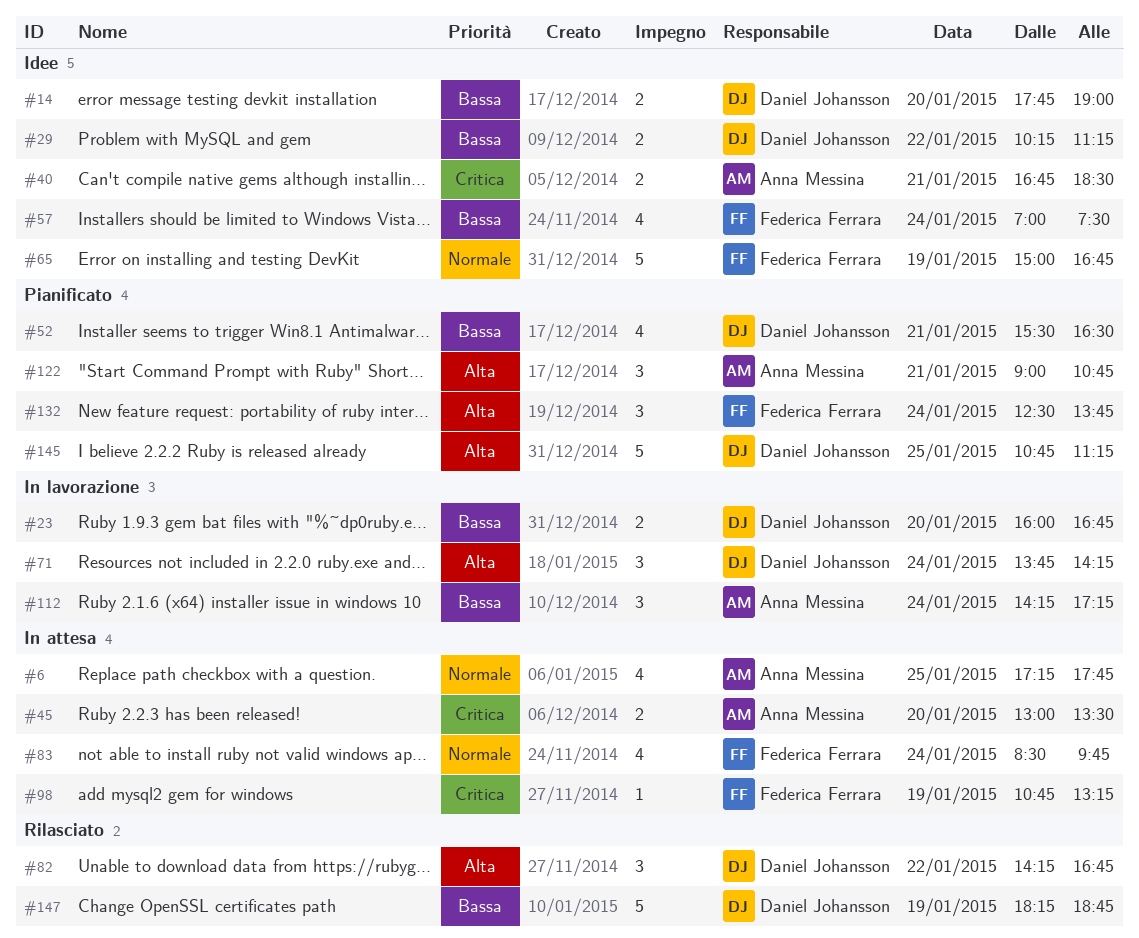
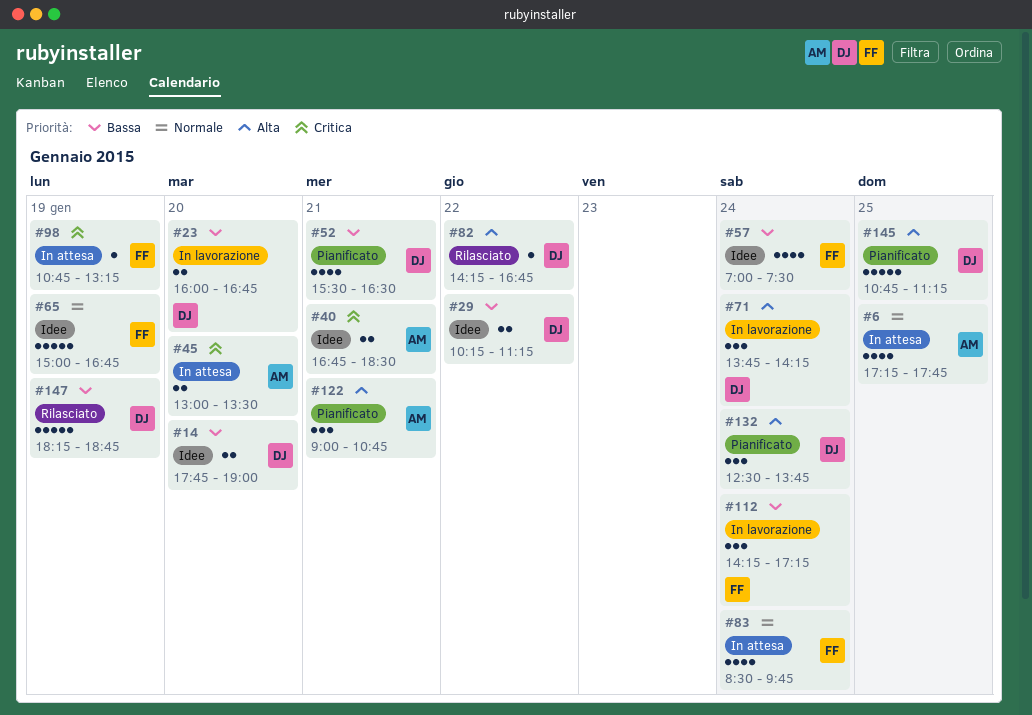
#82, estimate: 3 -> 1
#112, owner: Anna Messina -> Federica Ferrara
#132, owner: Federica Ferrara -> Daniel Johansson

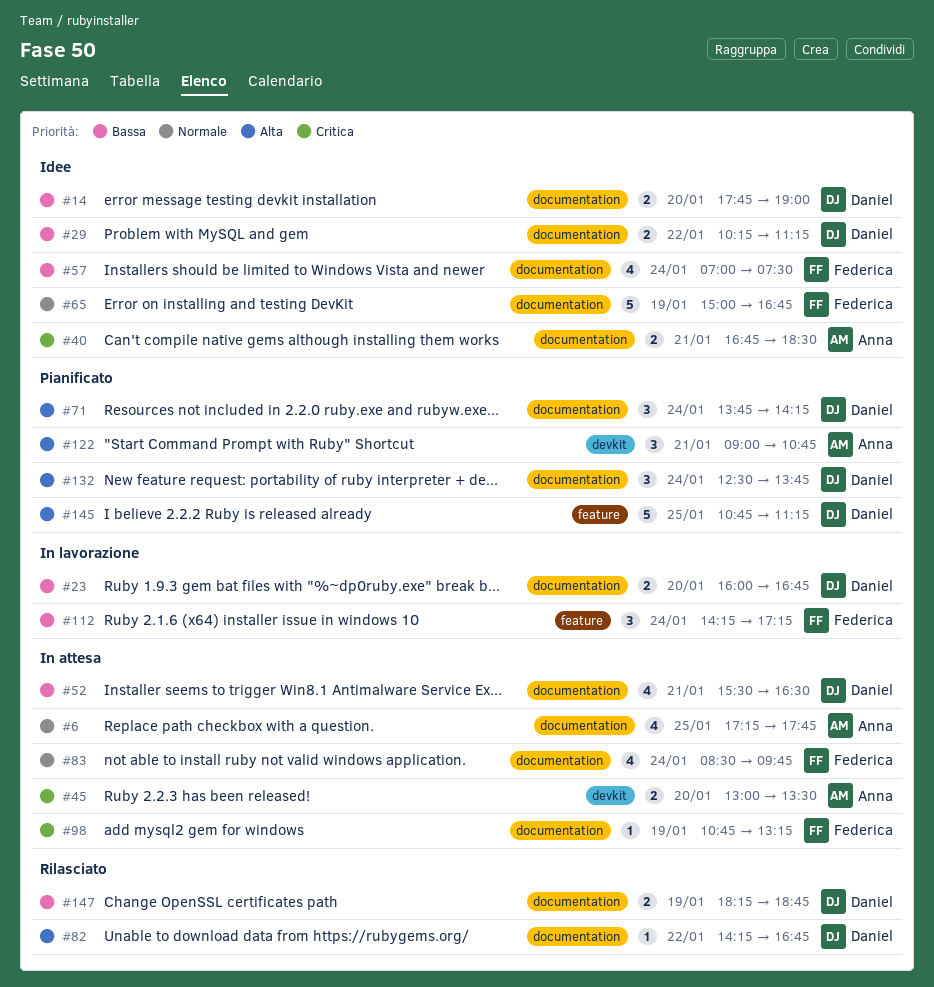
#52, status: Pianificato -> In attesa
#71, status: In lavorazione -> Pianificato
#147, estimate: 5 -> 2

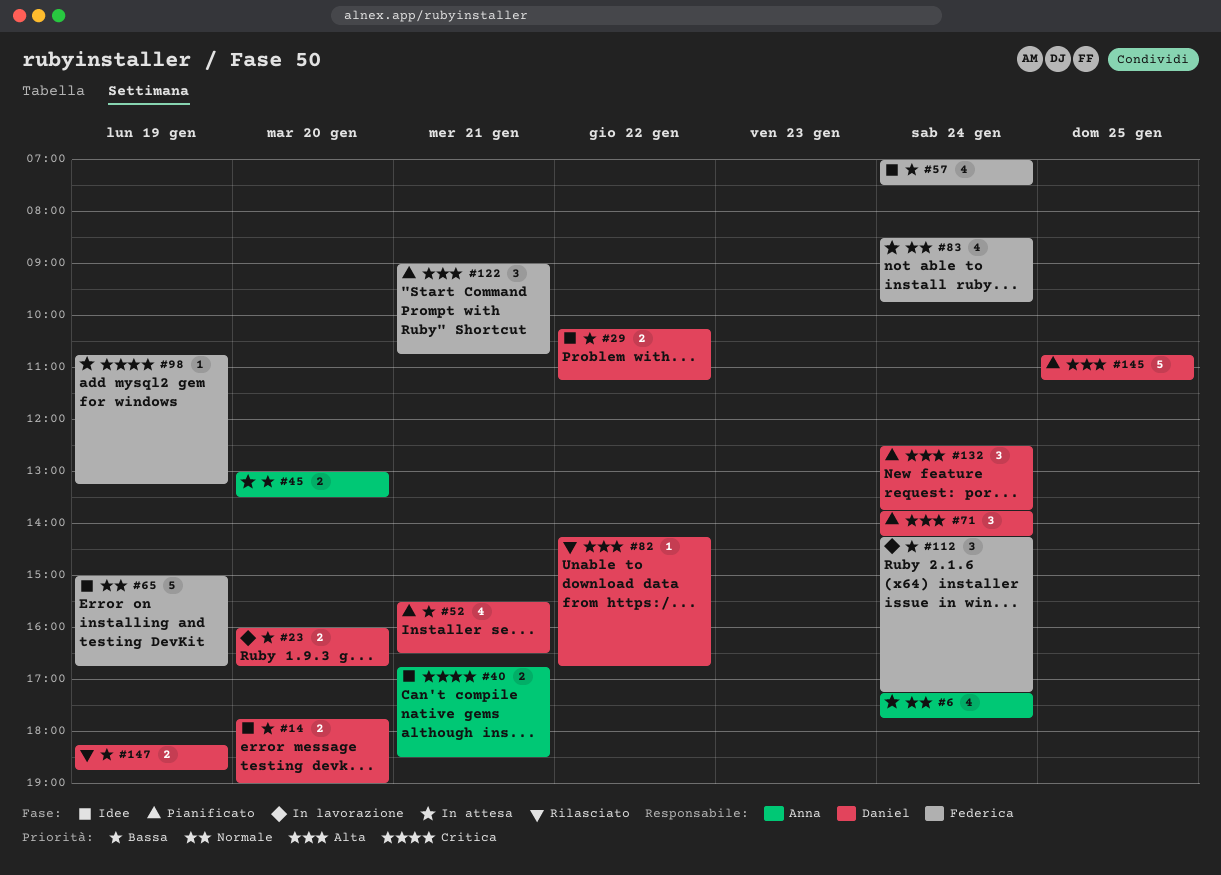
#6, day: Jan 25 -> Jan 24
#45, priority: Critica -> Bassa
#52, status: In attesa -> Pianificato
#122, owner: Anna -> Federica

